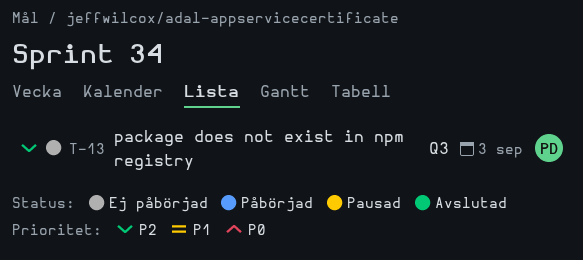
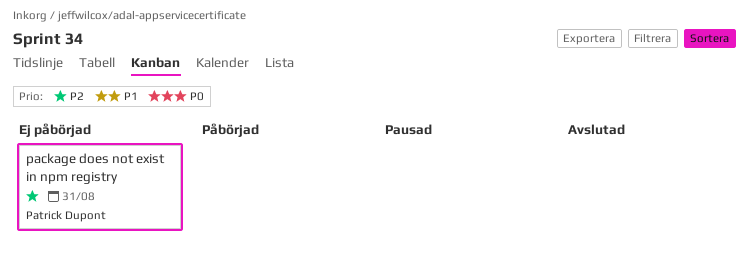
package does not exist in npm registry, due: Sep 3 -> Aug 31

